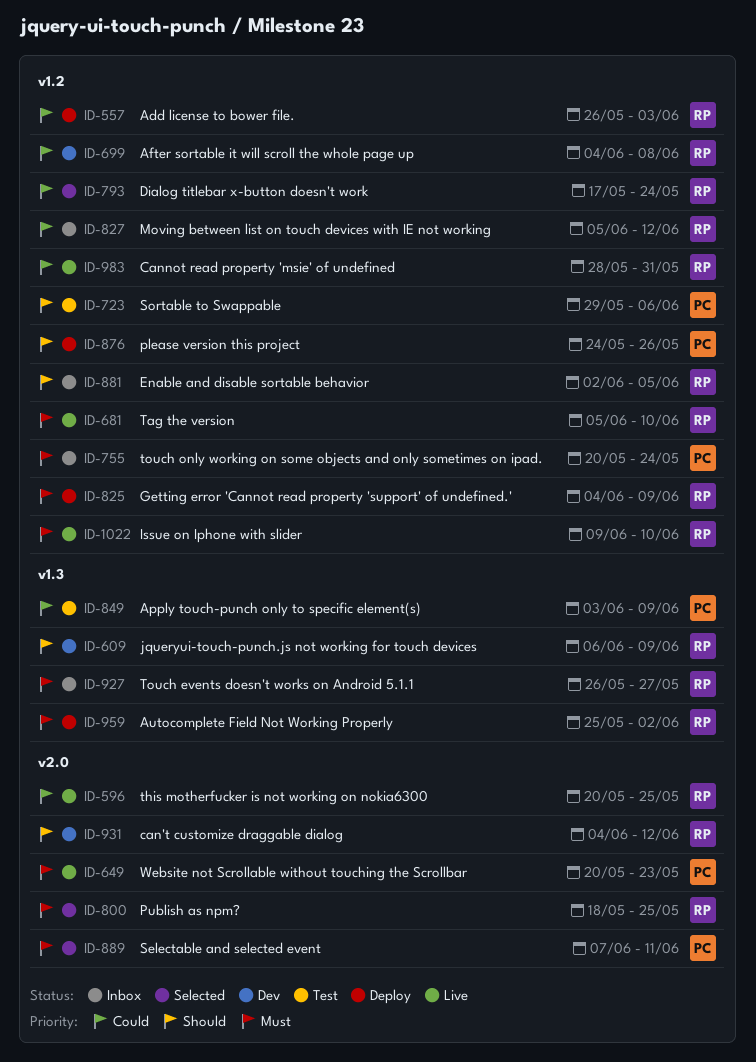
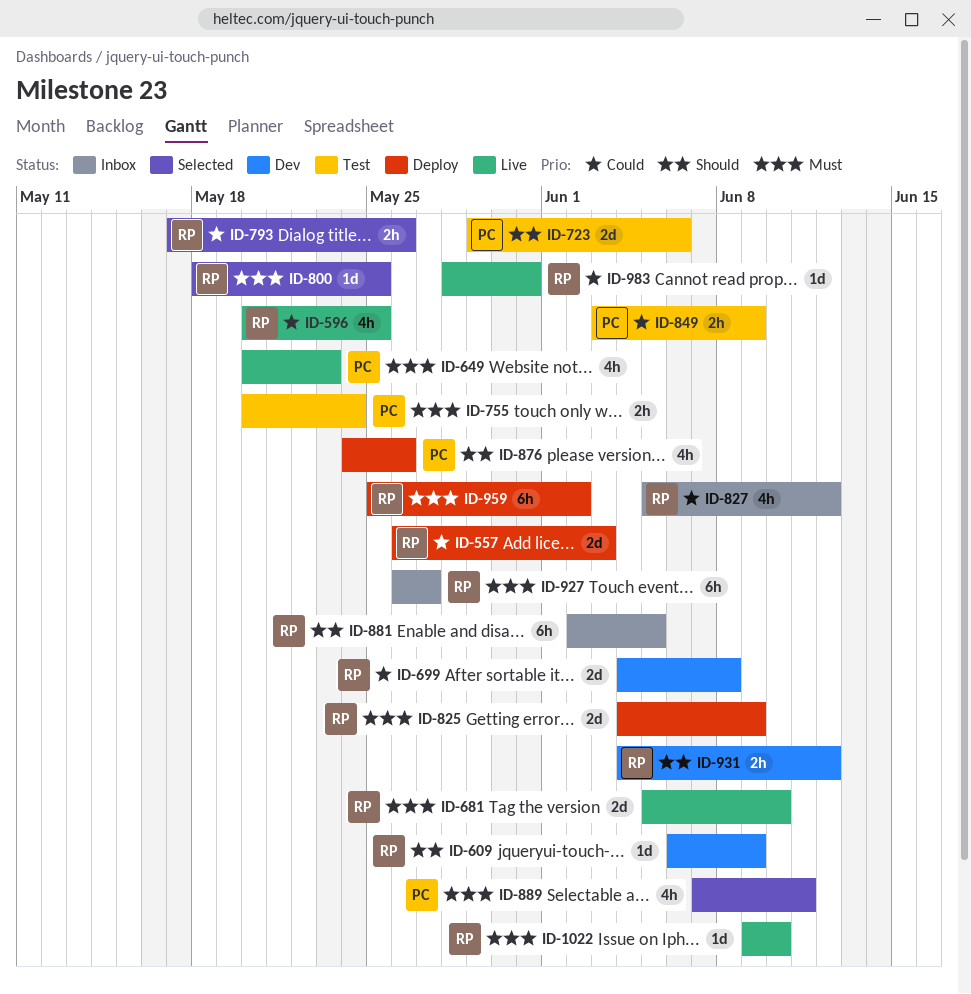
ID-755, status: Inbox -> Test
ID-793, due: May 24 -> May 26

